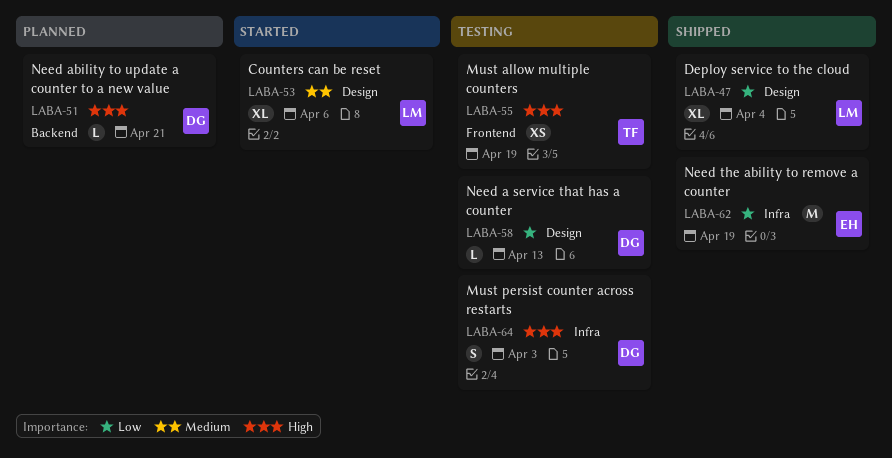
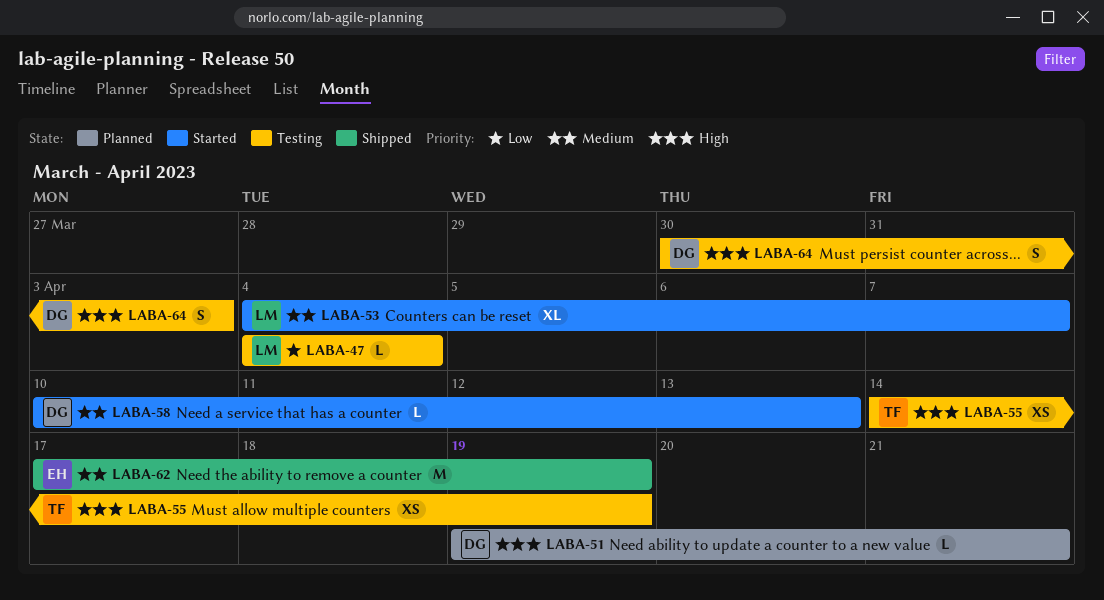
LABA-47, status: Shipped -> Testing
LABA-47, estimate: XL -> L
LABA-53, due: Apr 6 -> Apr 7
LABA-58, status: Testing -> Started
LABA-58, priority: Low -> Medium
LABA-62, priority: Low -> Medium

